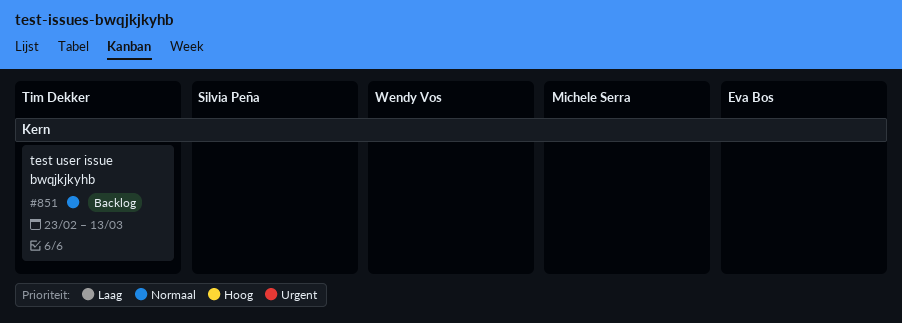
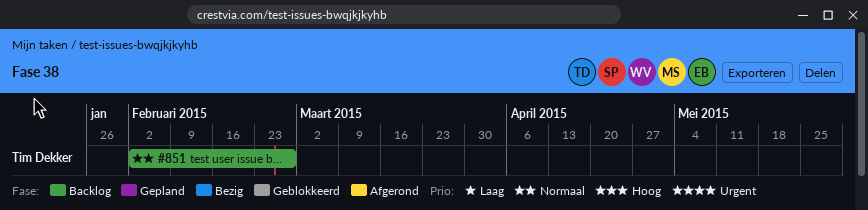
#851, start: Feb 23 -> Feb 2
#851, due: Mar 13 -> Feb 27

